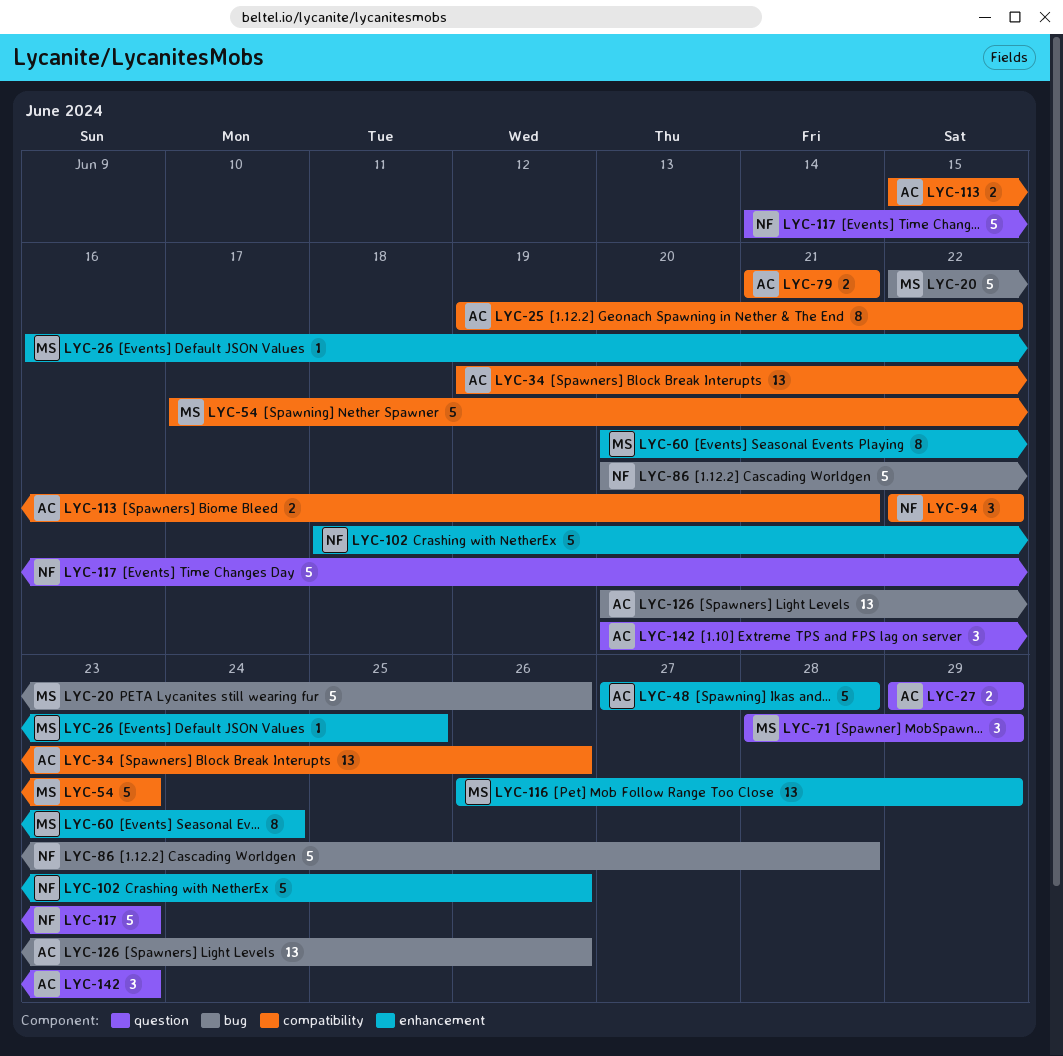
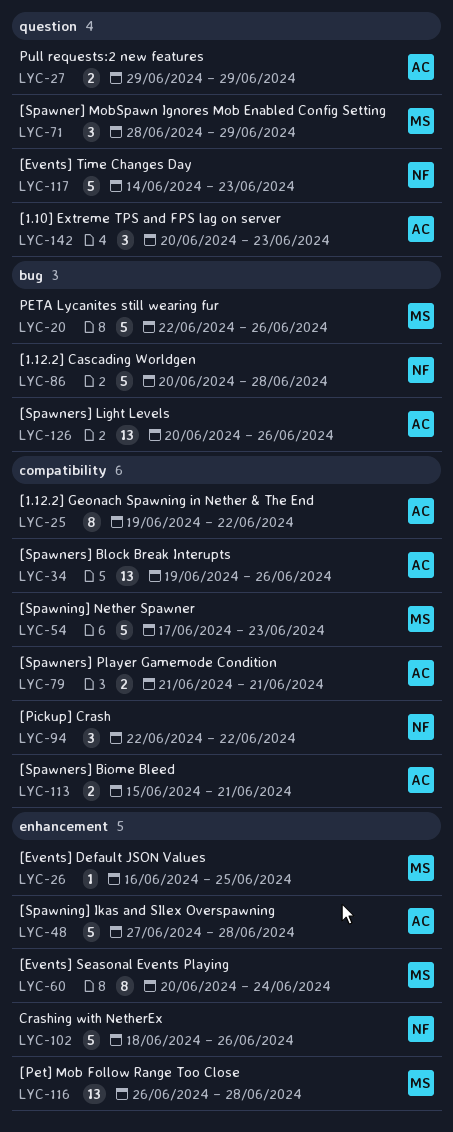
LYC-116, due: Jun 29 -> Jun 28

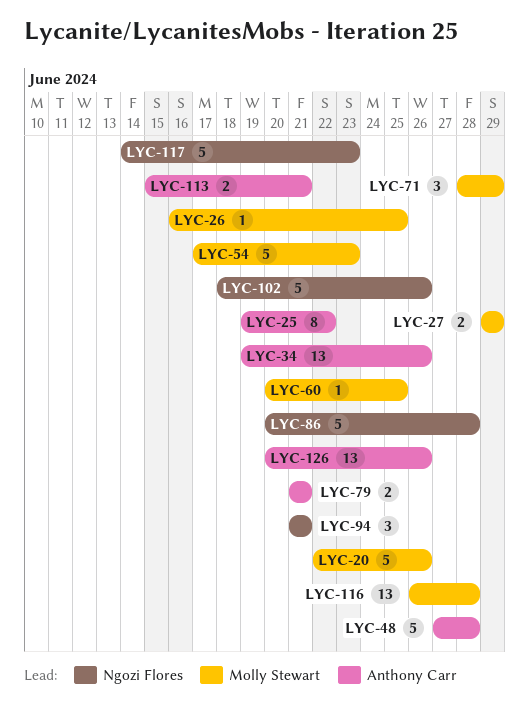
LYC-27, owner: Anthony Carr -> Molly Stewart
LYC-60, estimate: 8 -> 1
LYC-60, due: Jun 24 -> Jun 25
LYC-94, start: Jun 22 -> Jun 21
LYC-94, due: Jun 22 -> Jun 21
LYC-142: present -> none

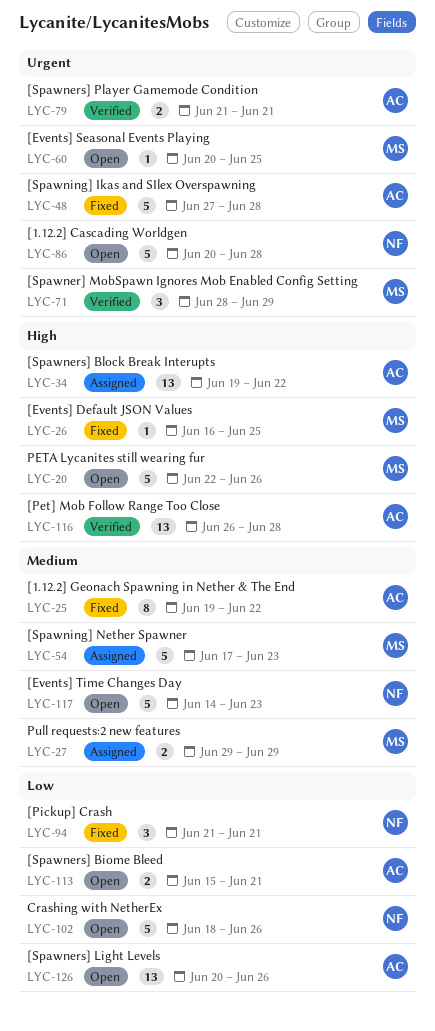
LYC-34, due: Jun 26 -> Jun 22
LYC-116, owner: Molly Stewart -> Anthony Carr

